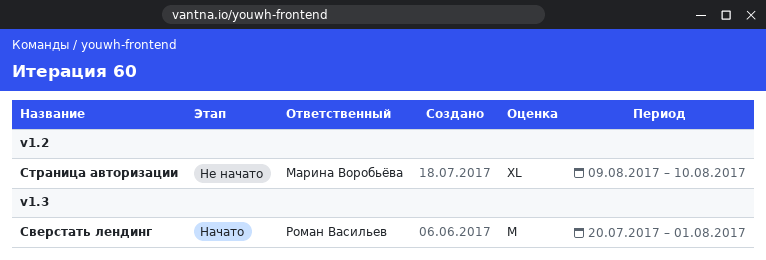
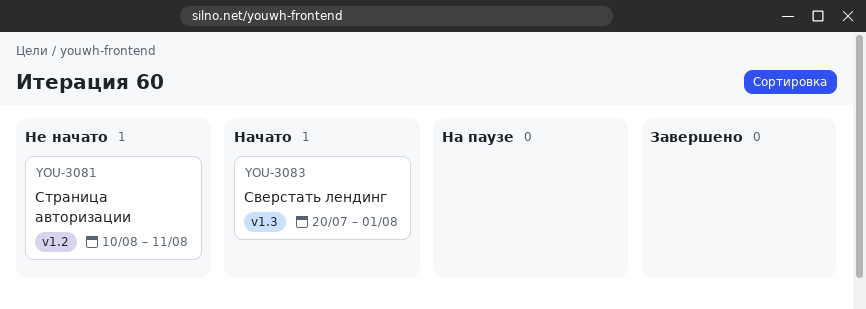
Страница авторизации, start: Aug 9 -> Aug 10
Страница авторизации, due: Aug 10 -> Aug 11

